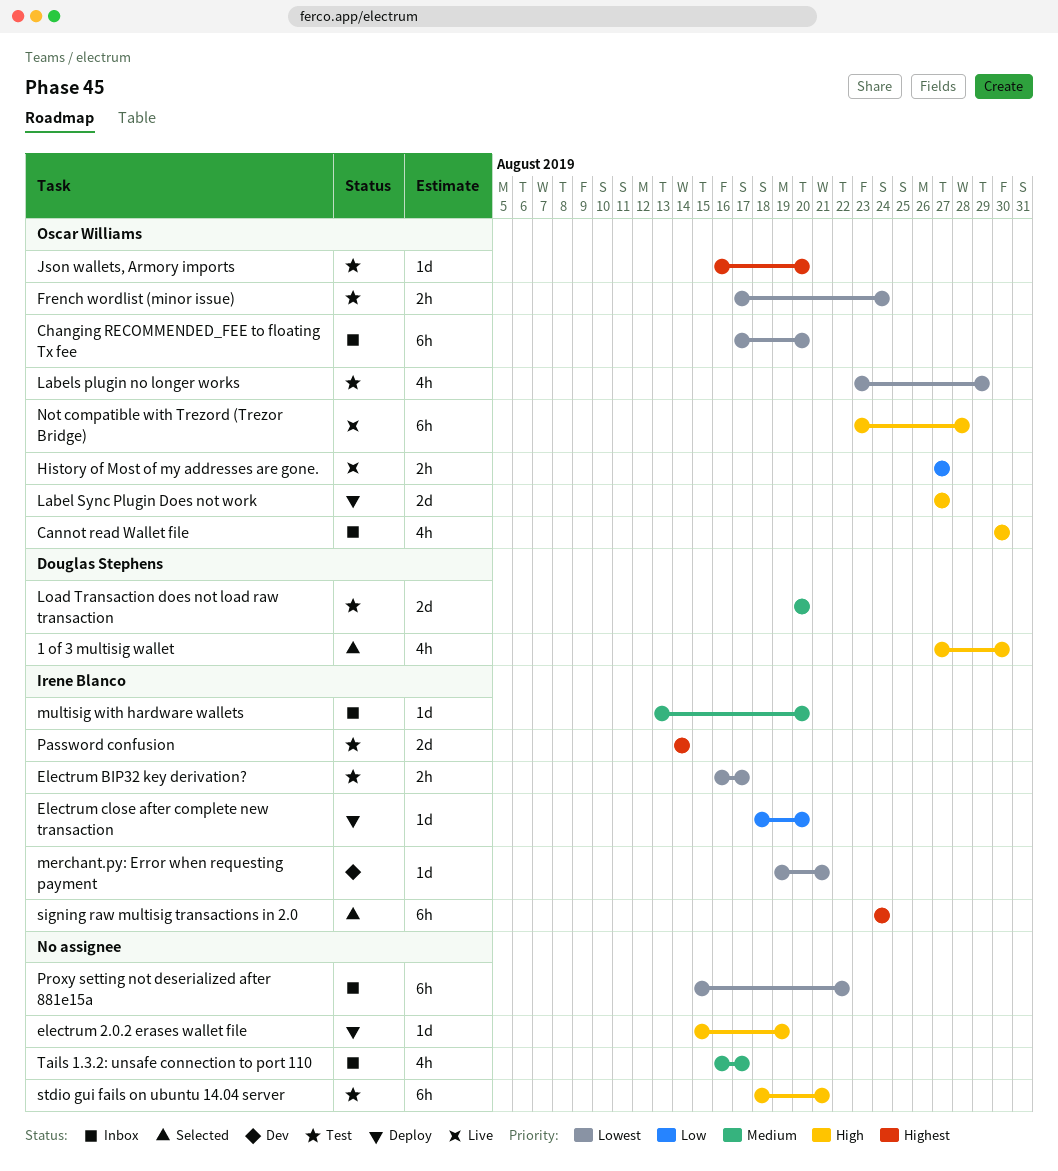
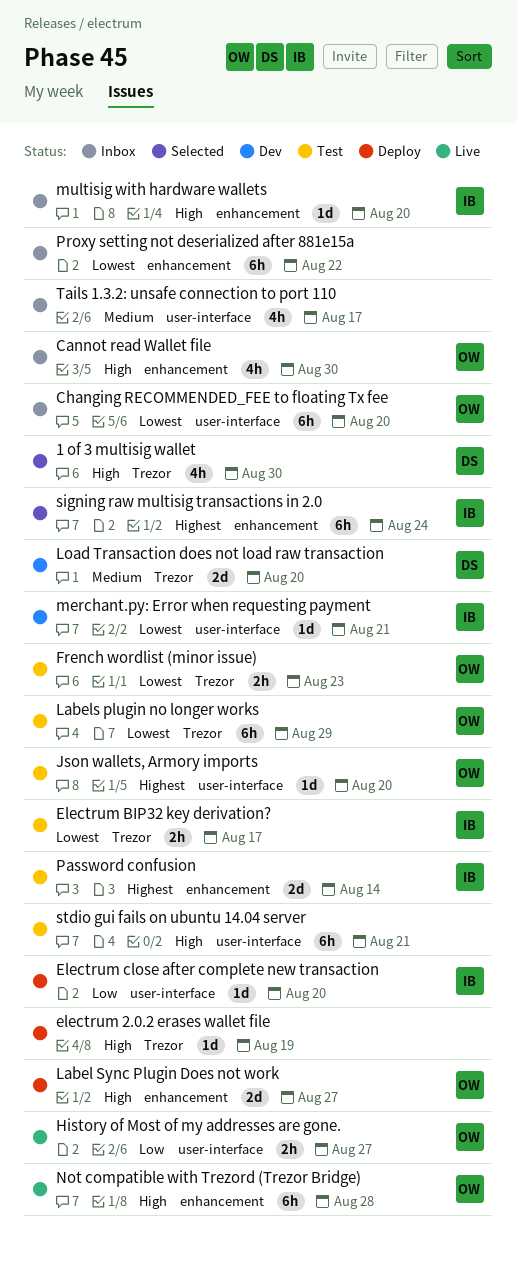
French wordlist (minor issue), due: Aug 24 -> Aug 23
Labels plugin no longer works, estimate: 4h -> 6h
Load Transaction does not load raw transaction, status: Test -> Dev
multisig with hardware wallets, priority: Medium -> High

